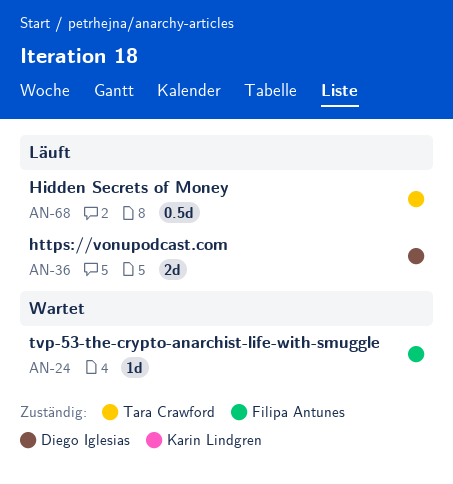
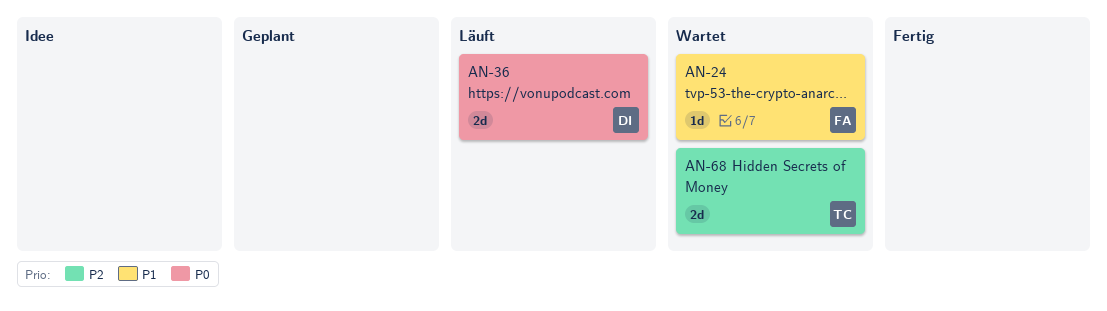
AN-68, status: Läuft -> Wartet
AN-68, estimate: 0.5d -> 2d

